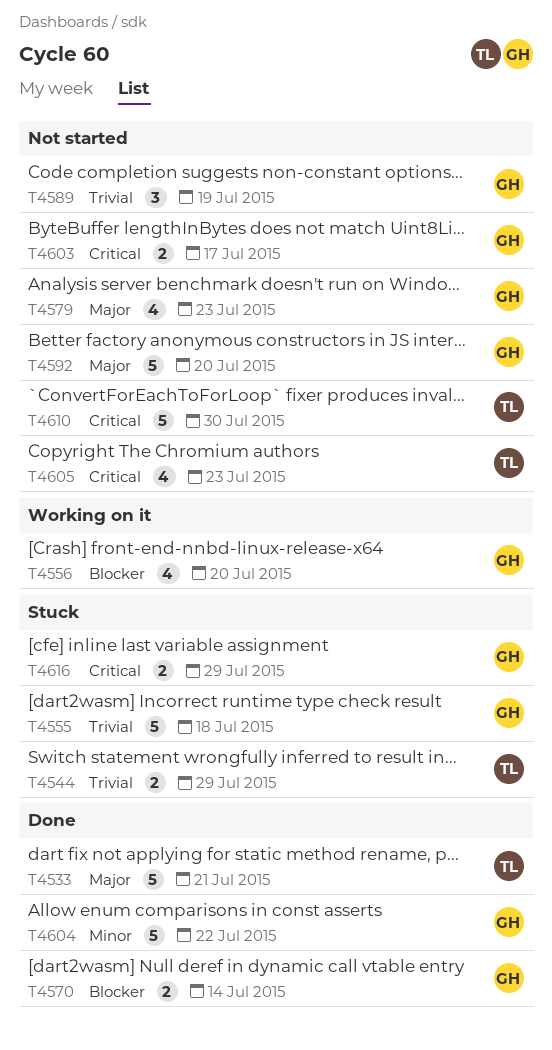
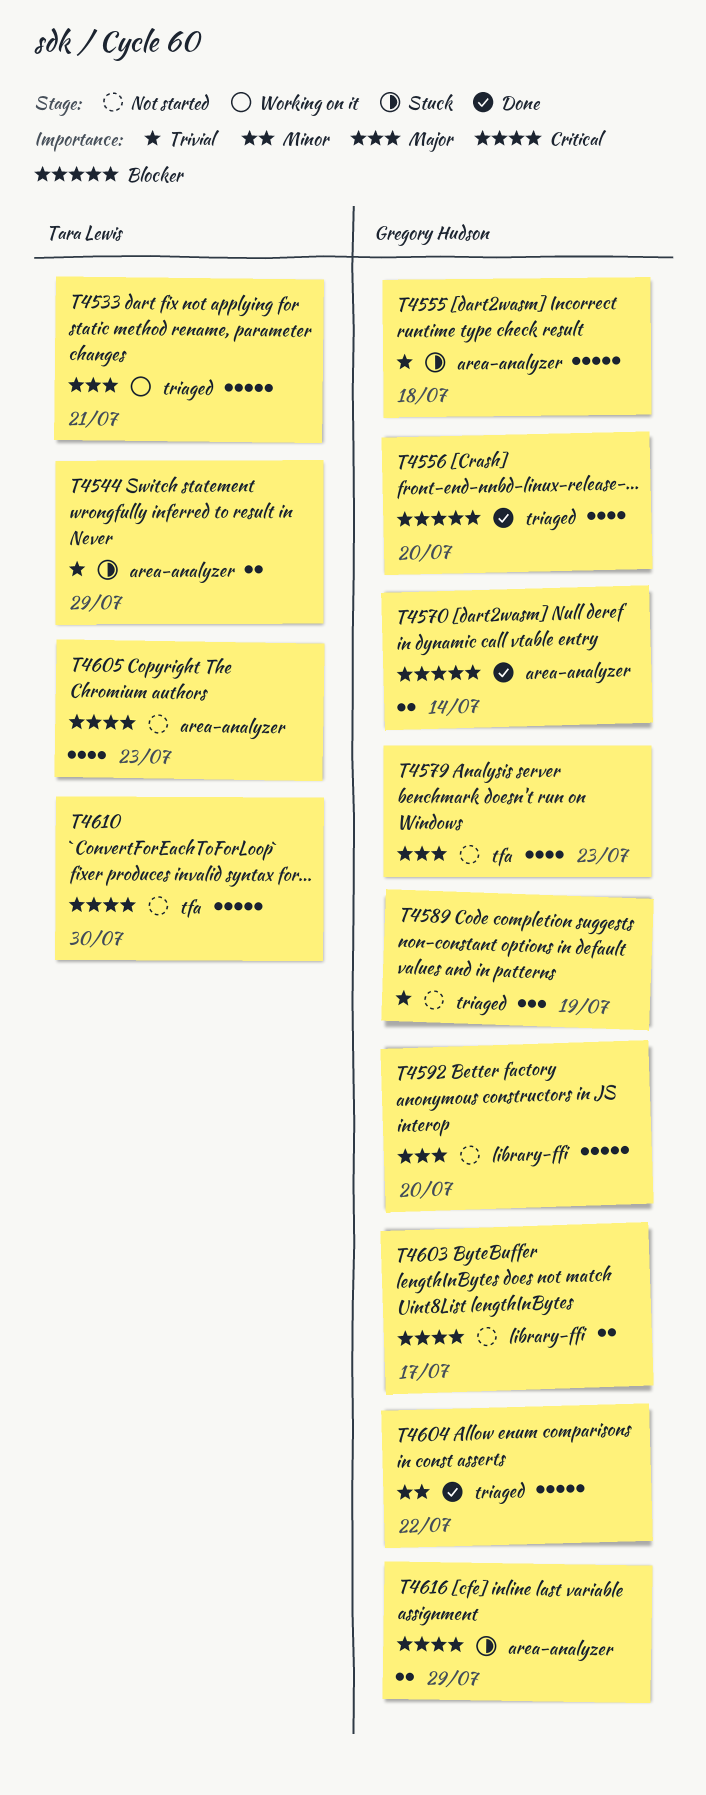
T4533, status: Done -> Working on it
T4556, status: Working on it -> Done

